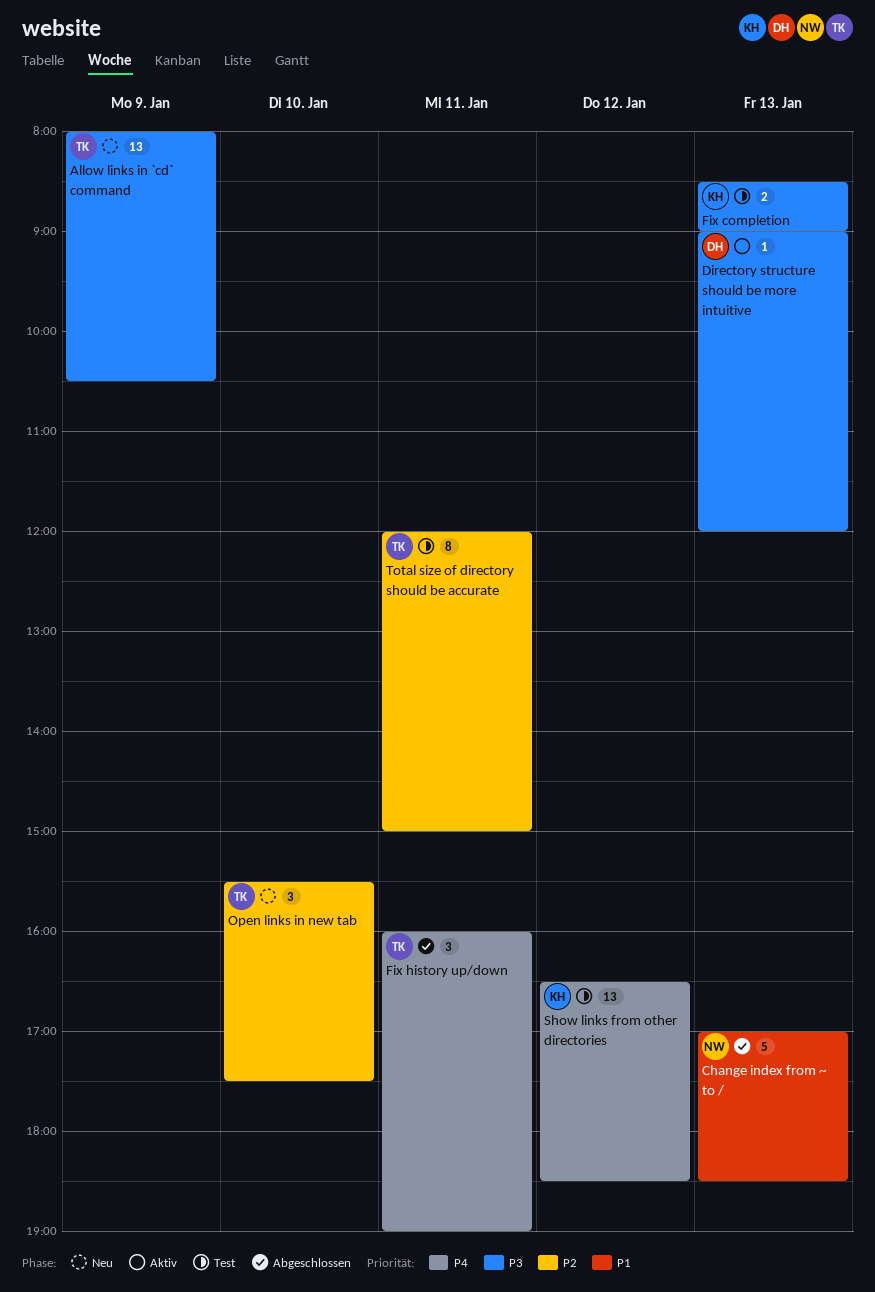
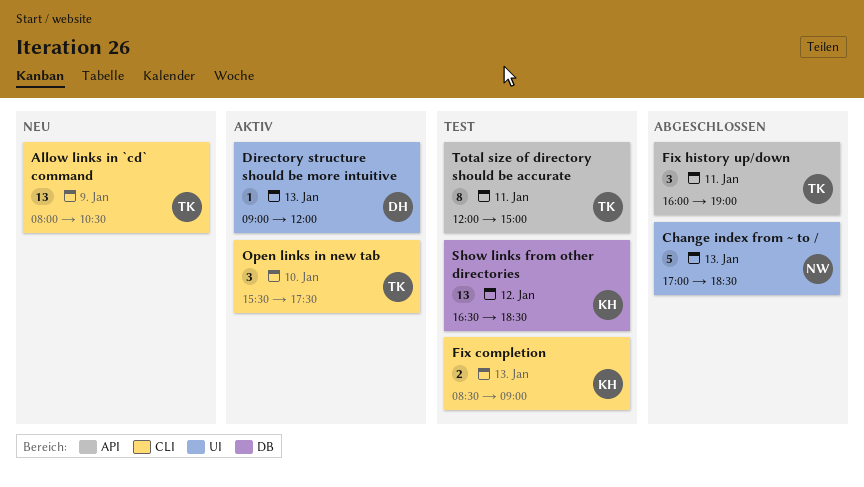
Open links in new tab, status: Neu -> Aktiv

